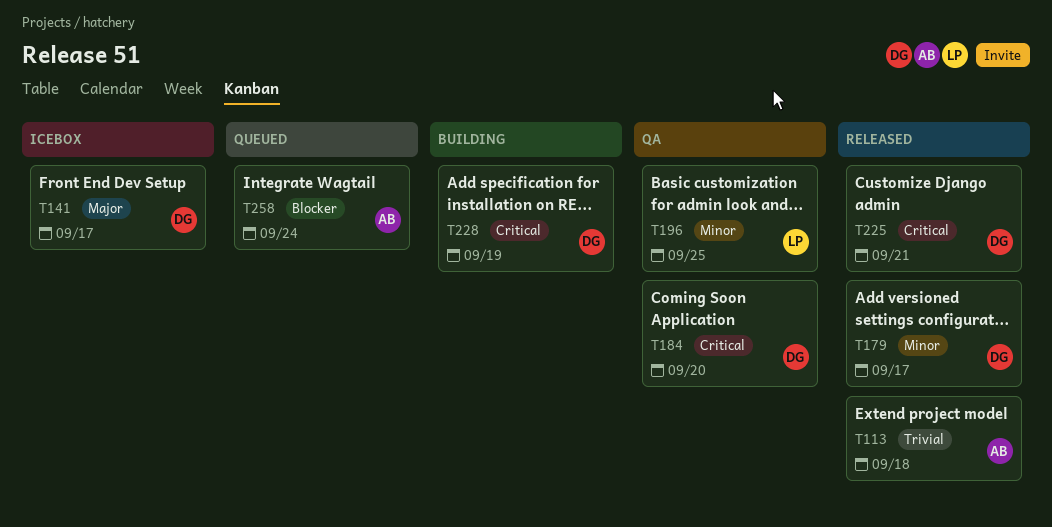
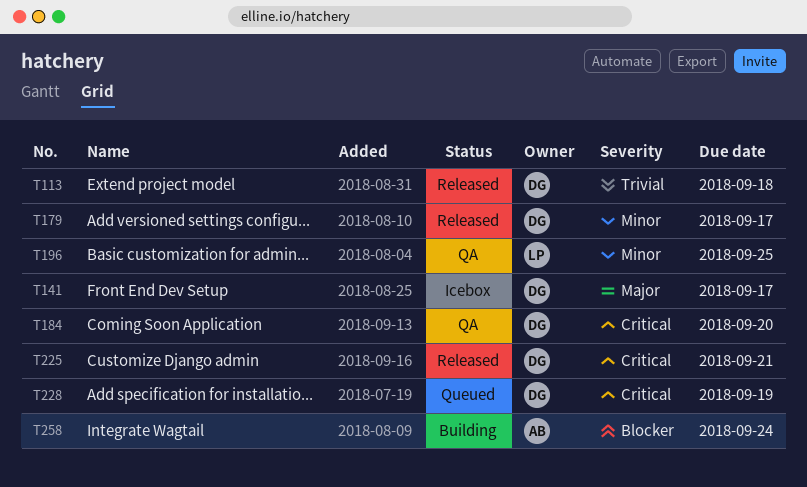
T113, owner: AB -> DG
T228, status: Building -> Queued
T258, status: Queued -> Building

